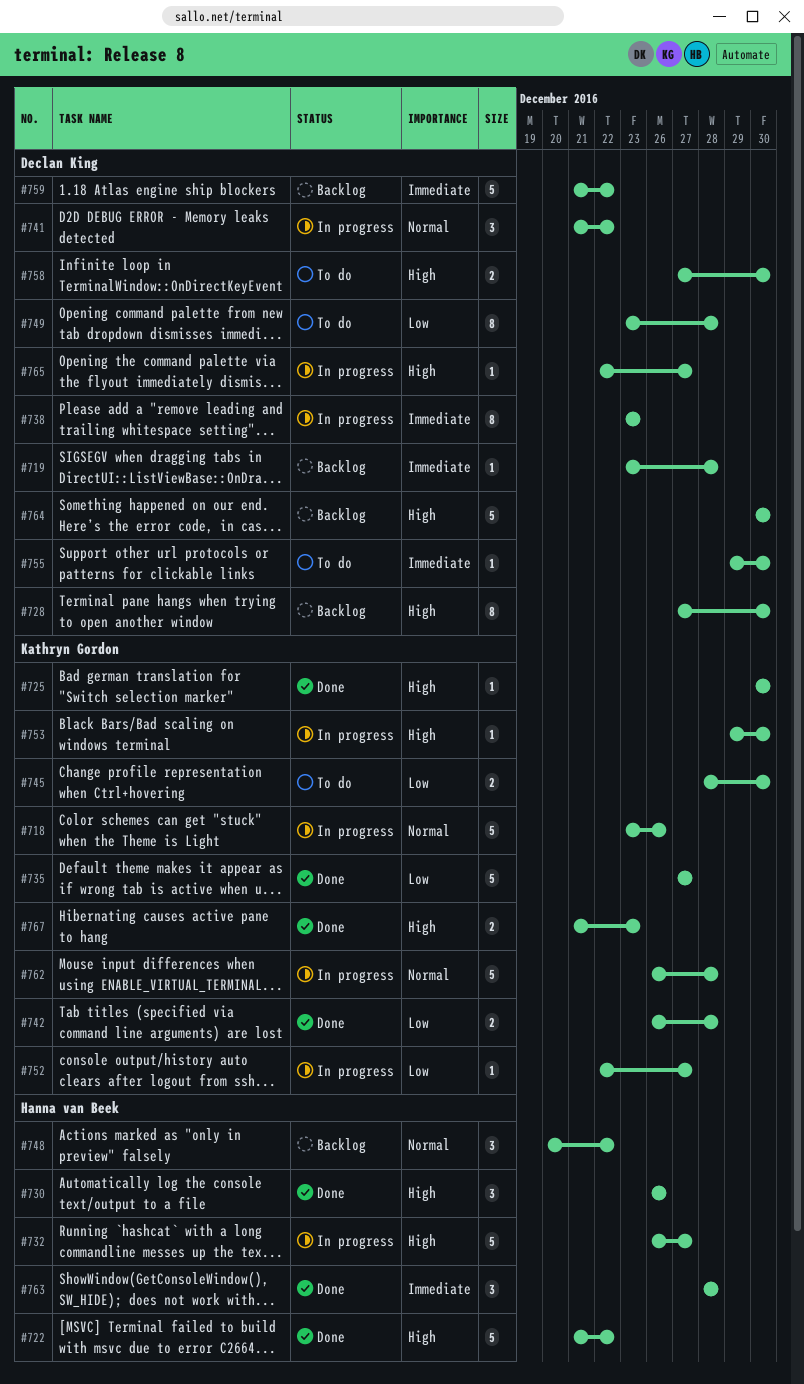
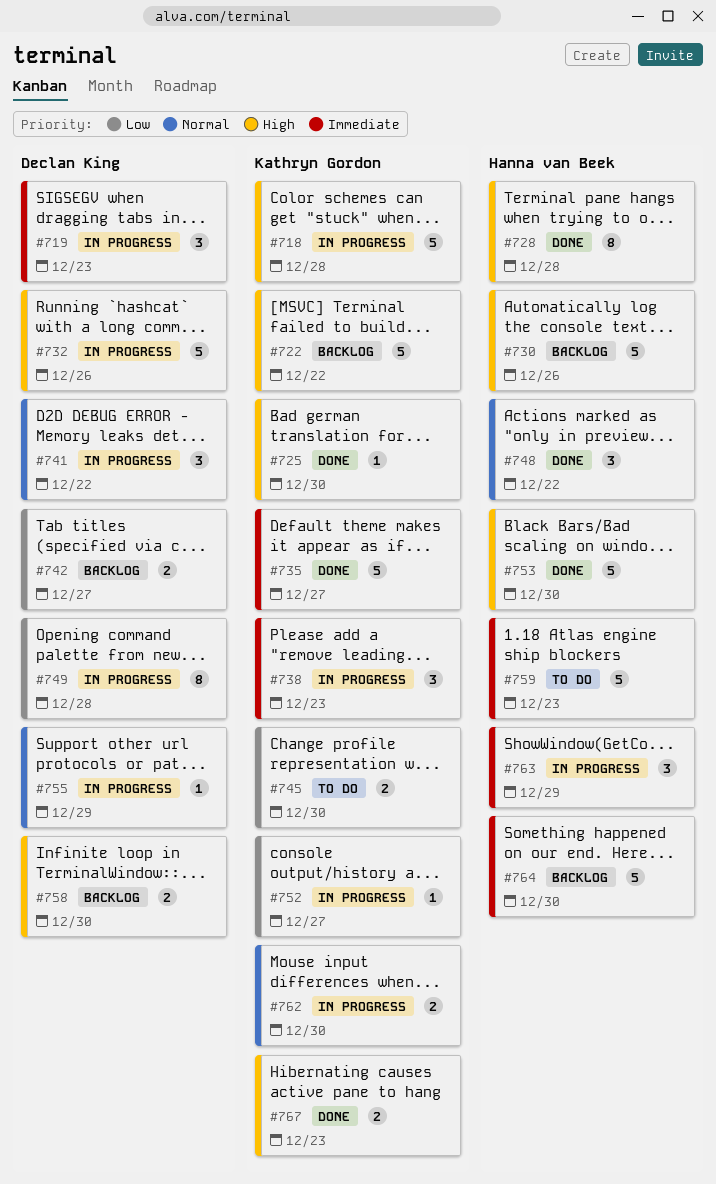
#718, priority: Normal -> High
#718, due: Dec 26 -> Dec 28
#719, status: Backlog -> In progress
#719, estimate: 1 -> 3
#719, due: Dec 28 -> Dec 23
#722, status: Done -> Backlog
#722, owner: Hanna van Beek -> Kathryn Gordon
#728, status: Backlog -> Done
#728, owner: Declan King -> Hanna van Beek
#728, due: Dec 30 -> Dec 28
#730, status: Done -> Backlog
#730, estimate: 3 -> 5
#732, owner: Hanna van Beek -> Declan King
#732, due: Dec 27 -> Dec 26
#735, priority: Low -> Immediate
#738, owner: Declan King -> Kathryn Gordon
#738, estimate: 8 -> 3
#742, status: Done -> Backlog
#742, owner: Kathryn Gordon -> Declan King
#742, due: Dec 28 -> Dec 27
#748, status: Backlog -> Done
#749, status: To do -> In progress
#753, status: In progress -> Done
#753, owner: Kathryn Gordon -> Hanna van Beek
#753, estimate: 1 -> 5
#755, status: To do -> In progress
#755, priority: Immediate -> Normal
#755, due: Dec 30 -> Dec 29
#758, status: To do -> Backlog
#759, status: Backlog -> To do
#759, owner: Declan King -> Hanna van Beek
#759, due: Dec 22 -> Dec 23
#762, estimate: 5 -> 2
#762, due: Dec 28 -> Dec 30
#763, status: Done -> In progress
#763, due: Dec 28 -> Dec 29
#764, owner: Declan King -> Hanna van Beek
#764, priority: High -> Immediate
#765: present -> none

